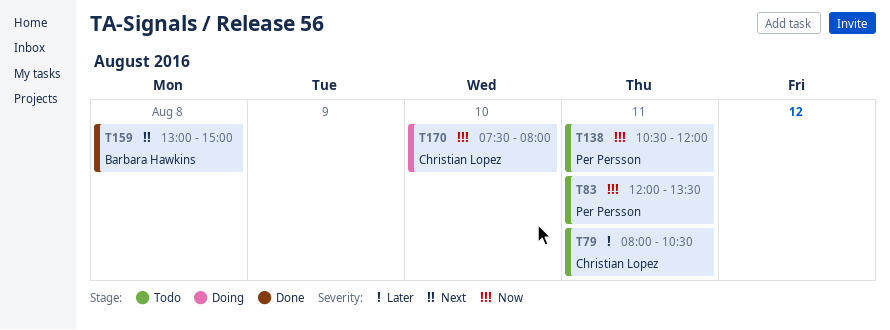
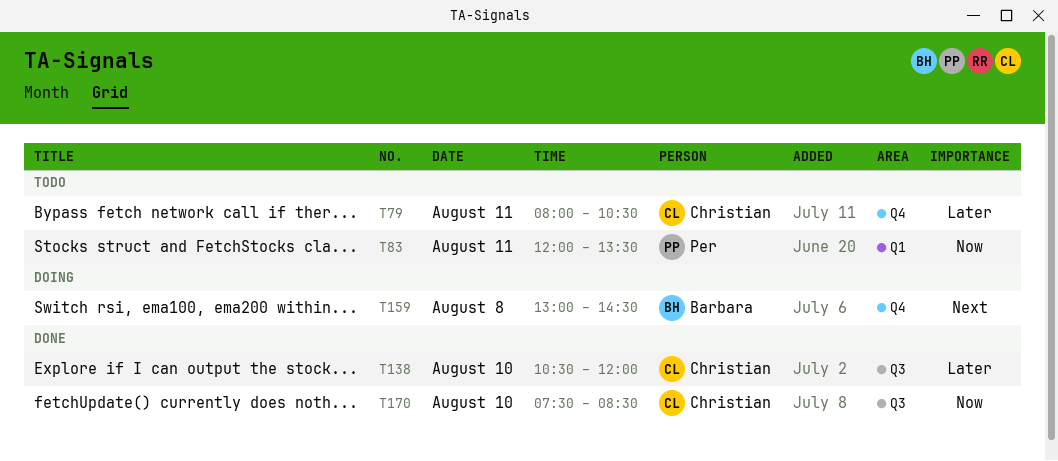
T138, status: Todo -> Done
T138, owner: Per Persson -> Christian Lopez
T138, priority: Now -> Later
T138, day: Aug 11 -> Aug 10
T159, status: Done -> Doing
T159, ends: 15:00 -> 14:30
T170, status: Doing -> Done
T170, ends: 08:00 -> 08:30

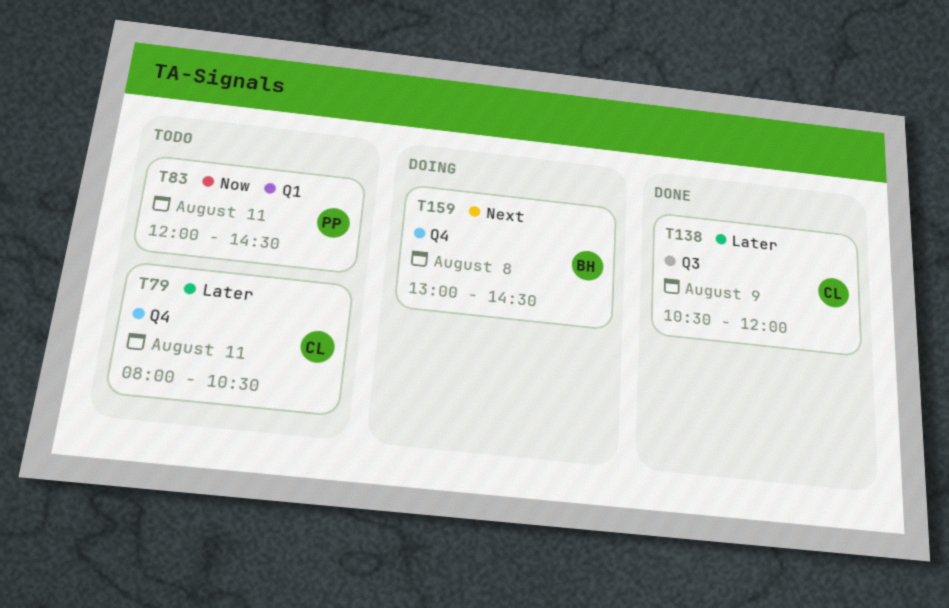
T83, ends: 13:30 -> 14:30
T138, day: Aug 10 -> Aug 9
T170: present -> none

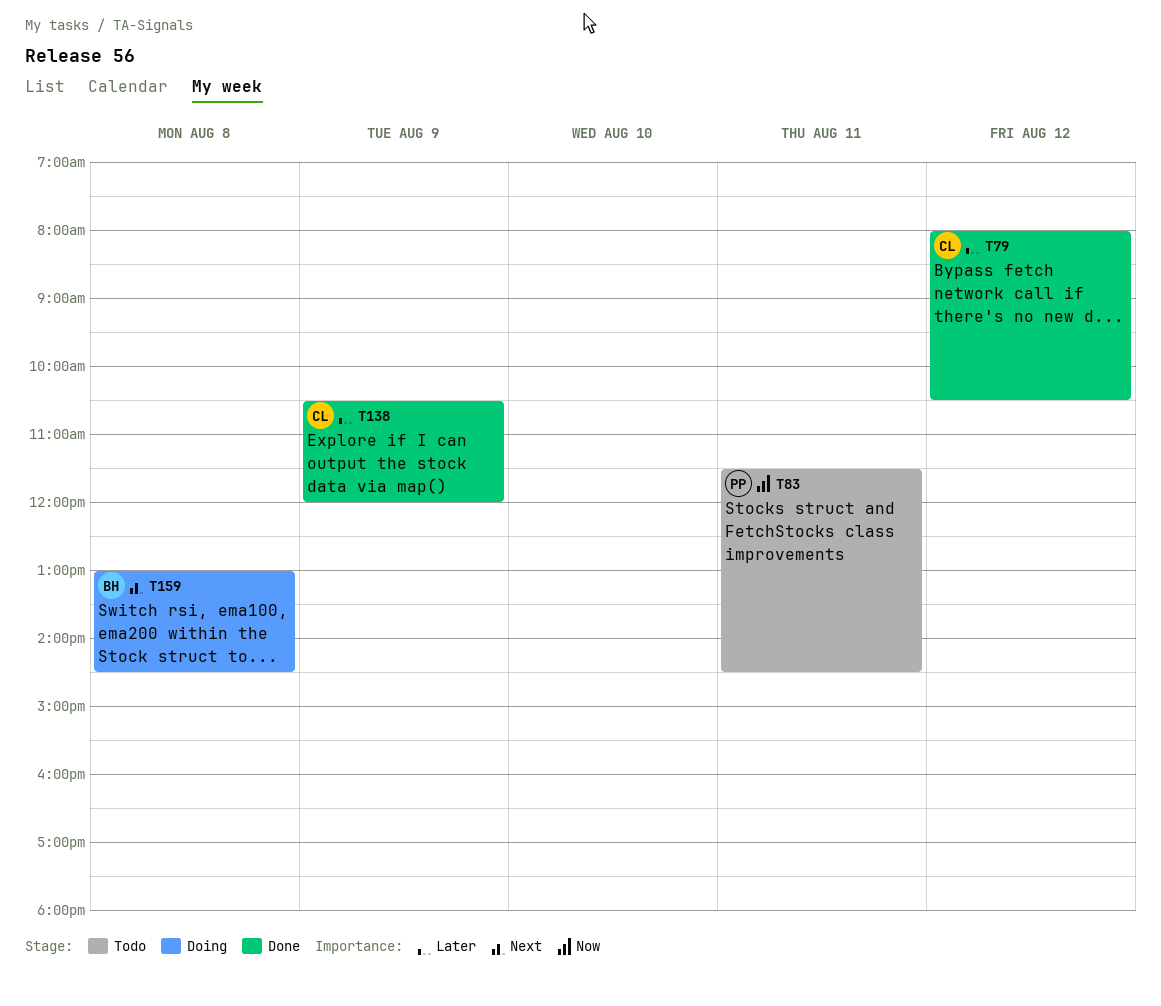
T79, status: Todo -> Done
T79, day: Aug 11 -> Aug 12
T83, begins: 12:00 -> 11:30

